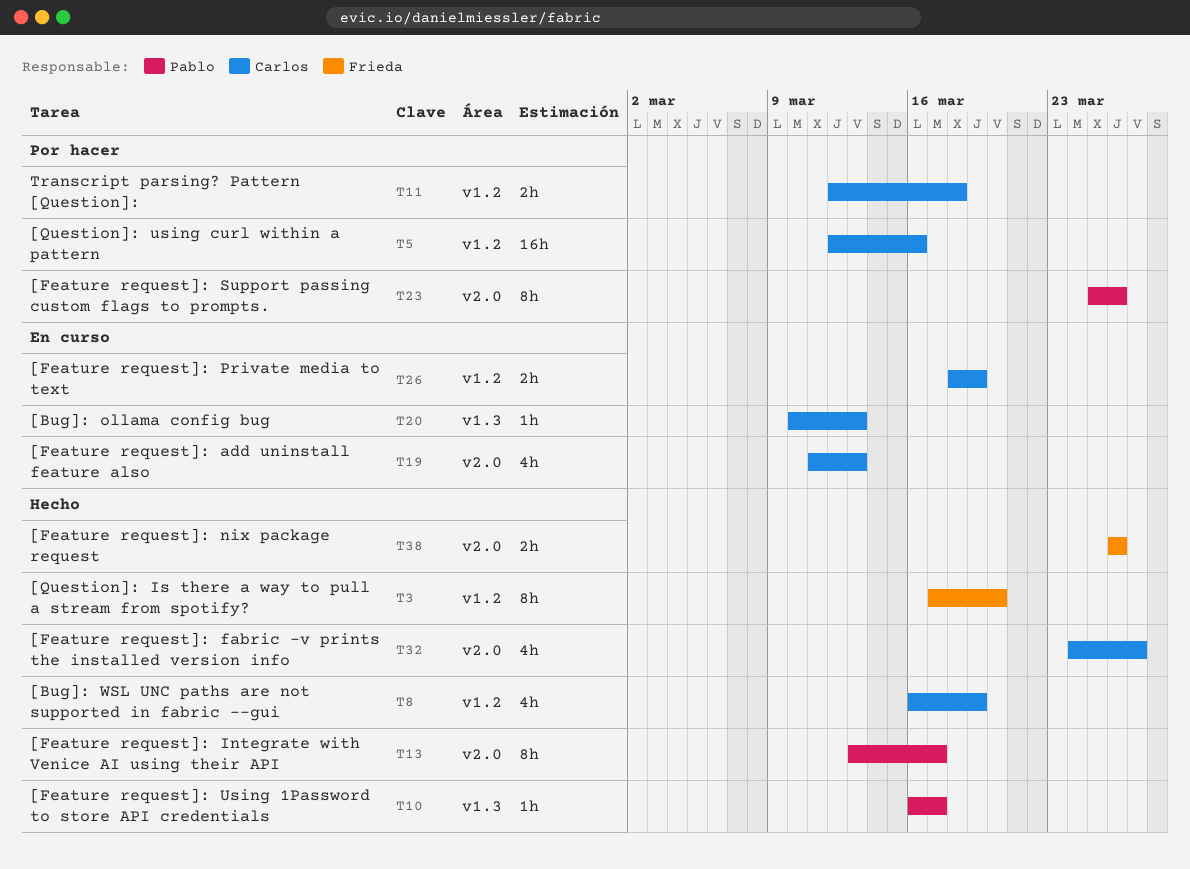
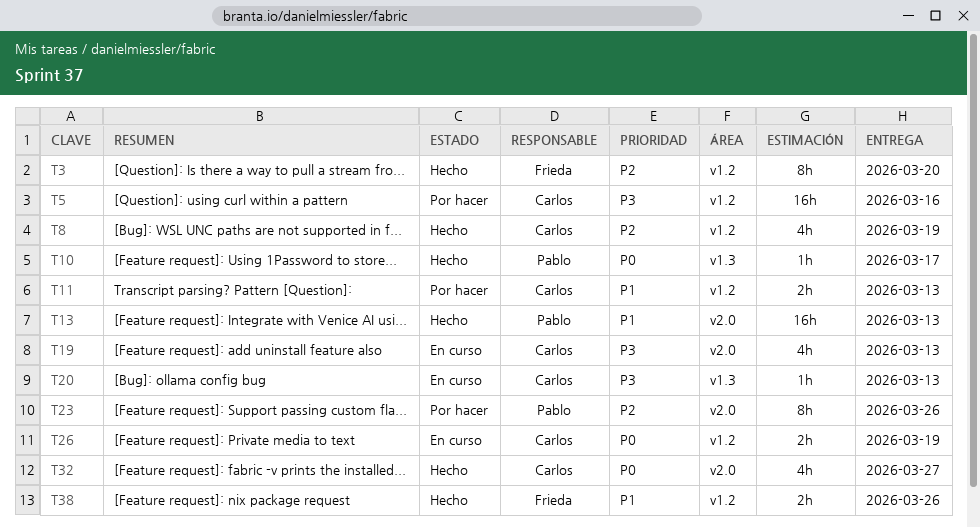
T11, due: Mar 18 -> Mar 13
T13, estimate: 8h -> 16h
T13, due: Mar 17 -> Mar 13
T38, label: v2.0 -> v1.2

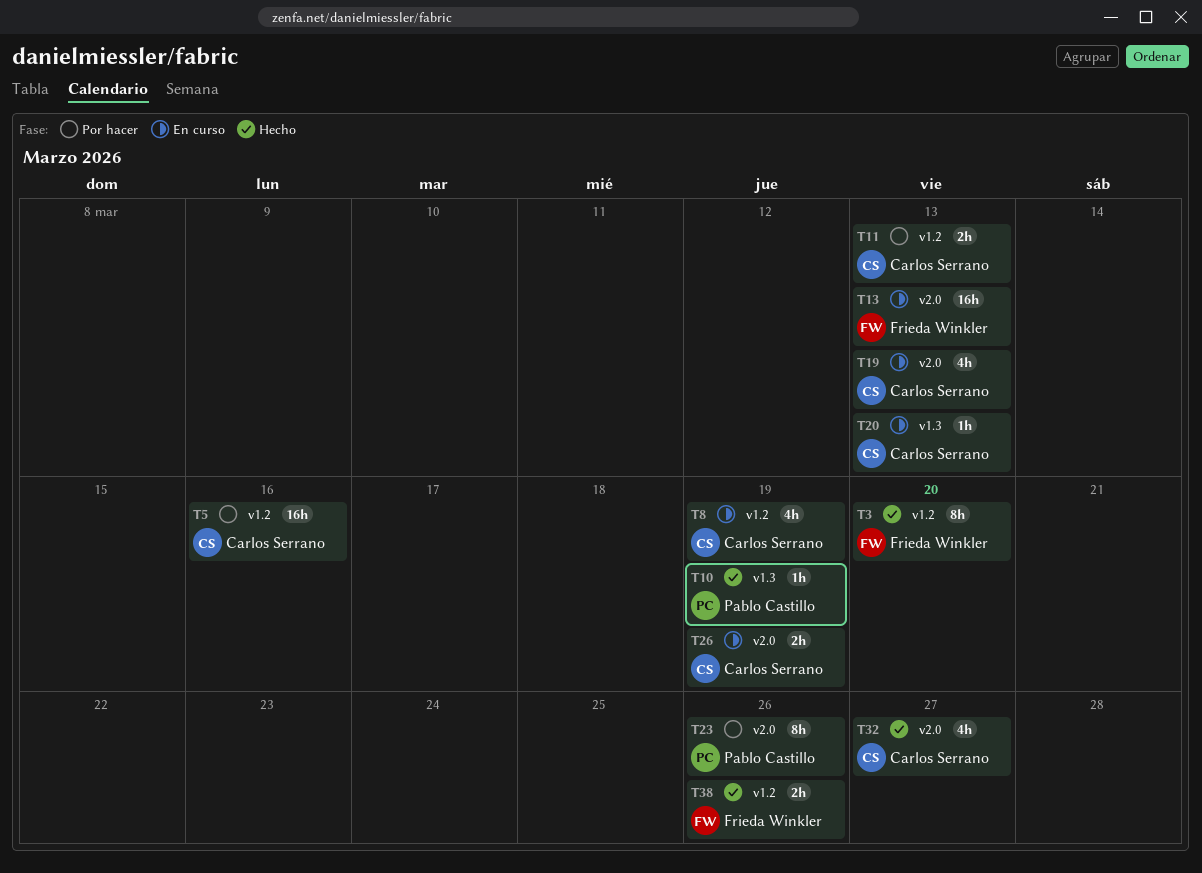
T8, status: Hecho -> En curso
T10, due: Mar 17 -> Mar 19
T13, status: Hecho -> En curso
T13, owner: Pablo Castillo -> Frieda Winkler
T26, label: v1.2 -> v2.0

